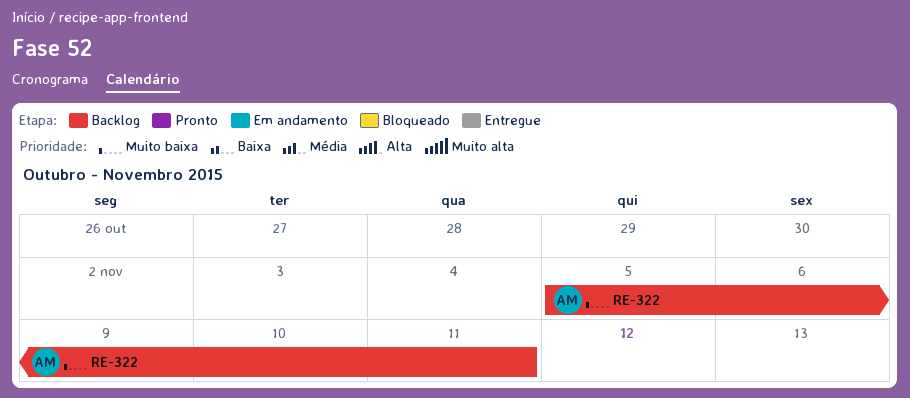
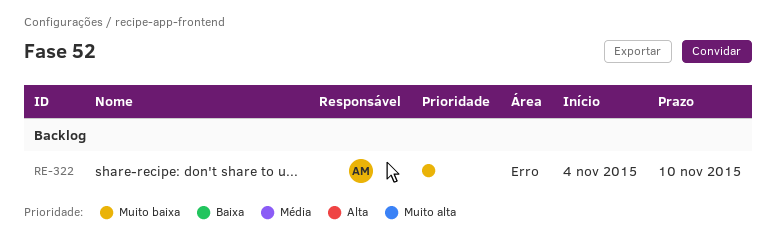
RE-322, start: Nov 5 -> Nov 4
RE-322, due: Nov 11 -> Nov 10

